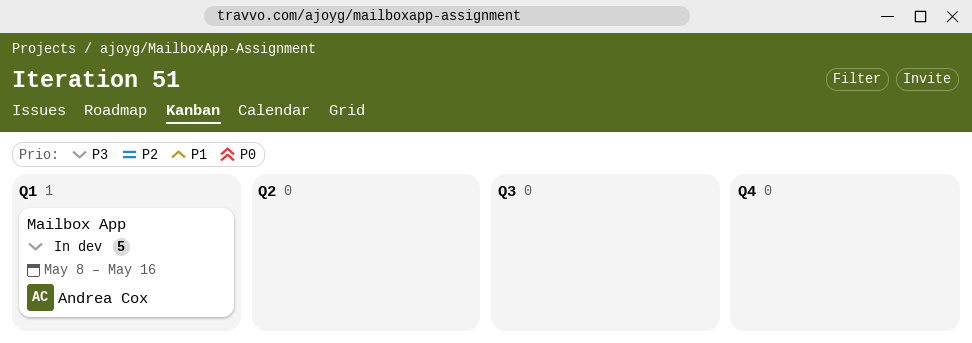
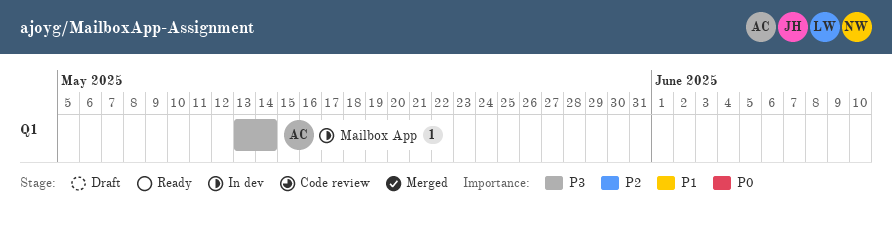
Mailbox App, estimate: 5 -> 1
Mailbox App, start: May 8 -> May 13
Mailbox App, due: May 16 -> May 14

